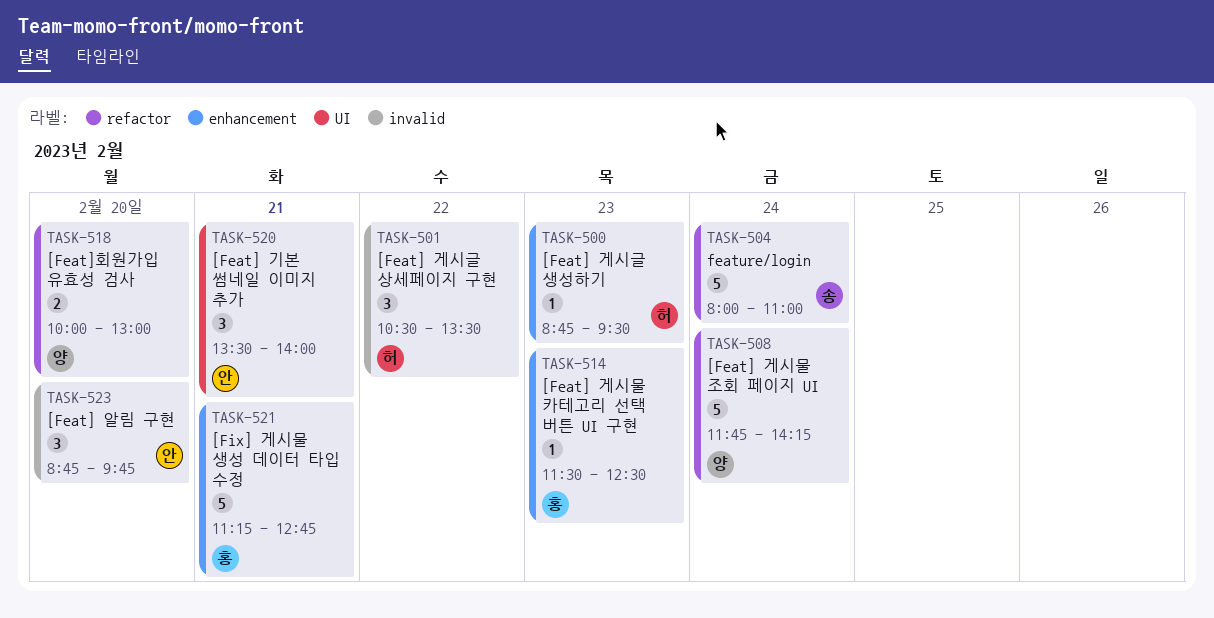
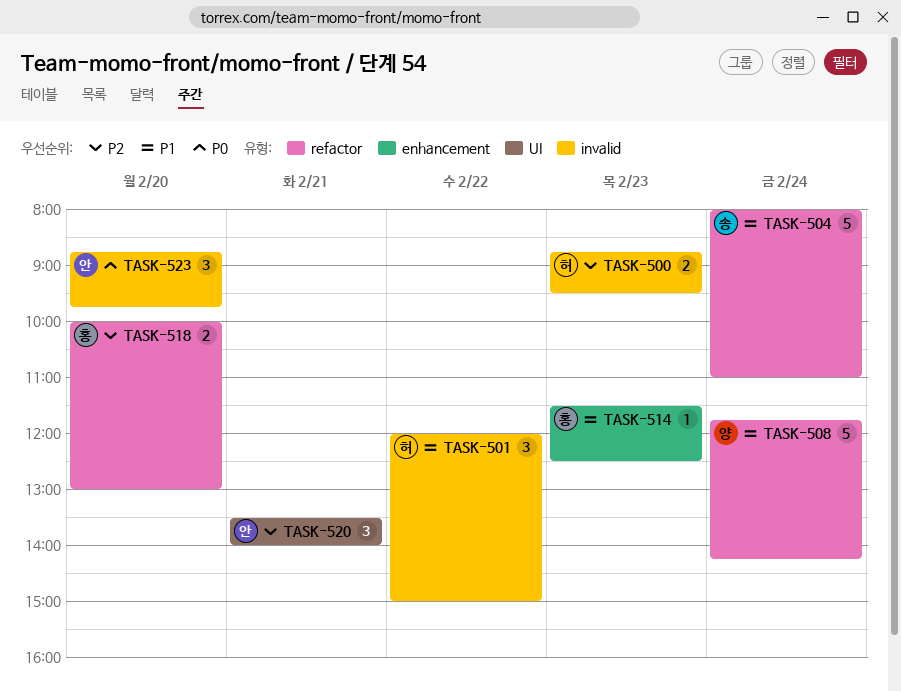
TASK-500, label: enhancement -> invalid
TASK-500, estimate: 1 -> 2
TASK-501, begins: 10:30 -> 12:00
TASK-501, ends: 13:30 -> 15:00
TASK-518, owner: 양 -> 홍
TASK-521: present -> none

